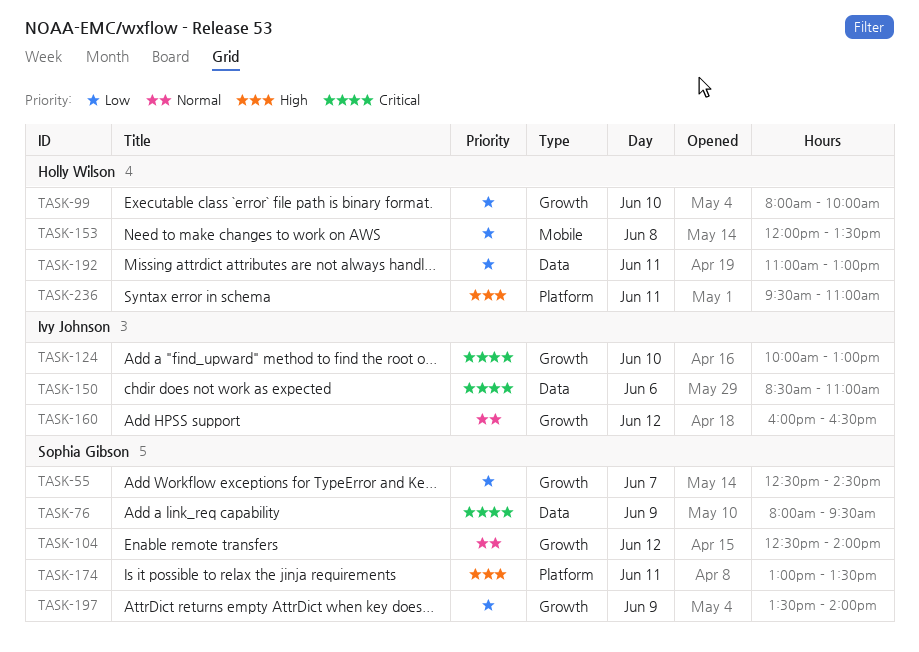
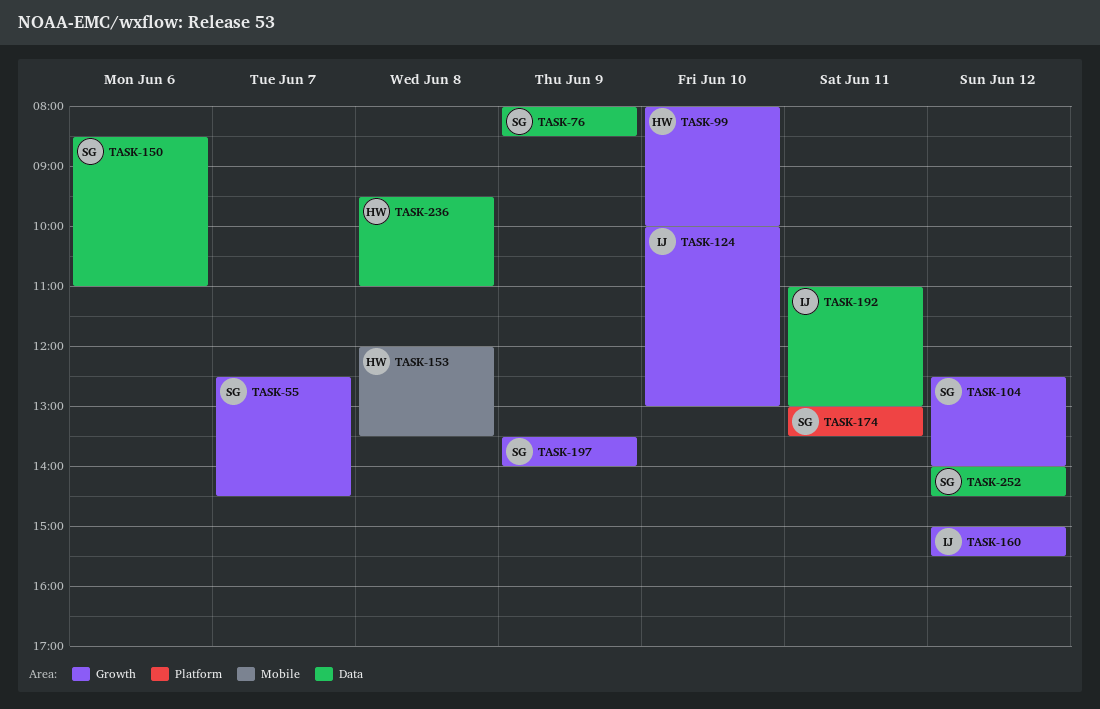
TASK-76, ends: 09:30 -> 08:30
TASK-150, owner: Ivy Johnson -> Sophia Gibson
TASK-160, begins: 16:00 -> 15:00
TASK-160, ends: 16:30 -> 15:30
TASK-192, owner: Holly Wilson -> Ivy Johnson
TASK-236, label: Platform -> Data
TASK-236, day: Jun 11 -> Jun 8
TASK-252: none -> present

